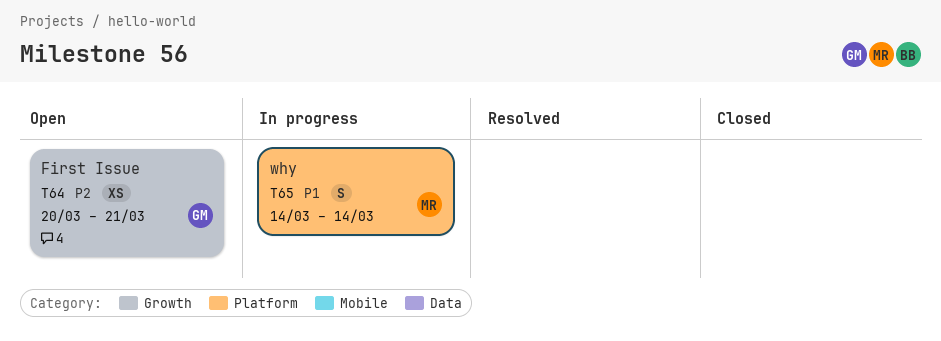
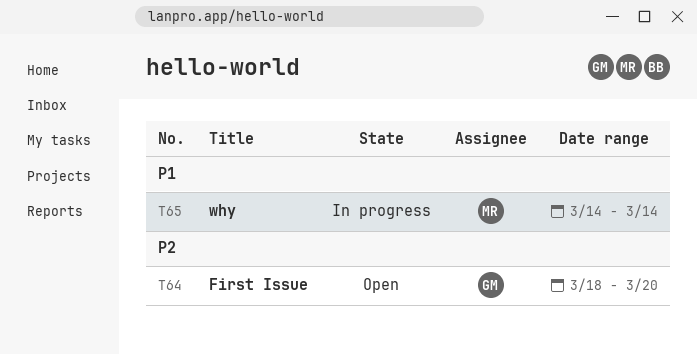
T64, start: Mar 20 -> Mar 18
T64, due: Mar 21 -> Mar 20

